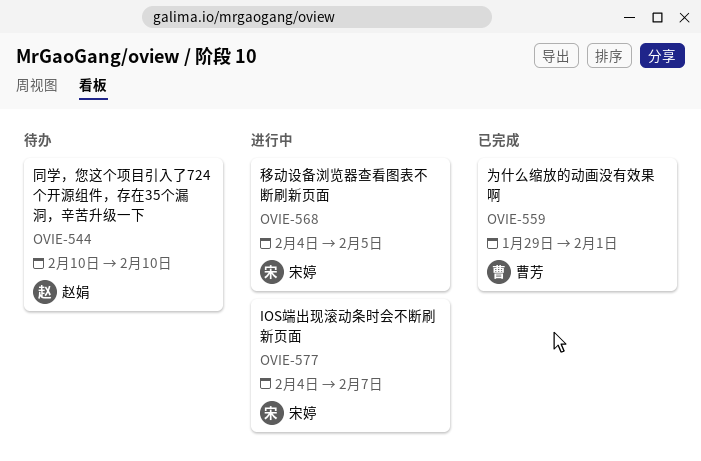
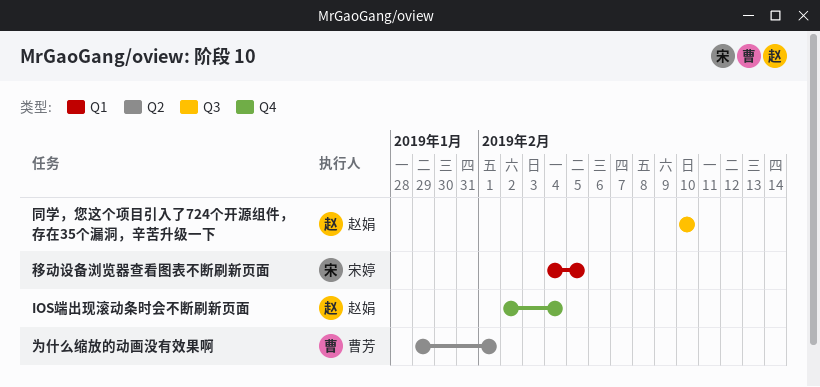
IOS端出现滚动条时会不断刷新页面, owner: 宋婷 -> 赵娟
IOS端出现滚动条时会不断刷新页面, start: Feb 4 -> Feb 2
IOS端出现滚动条时会不断刷新页面, due: Feb 7 -> Feb 4

